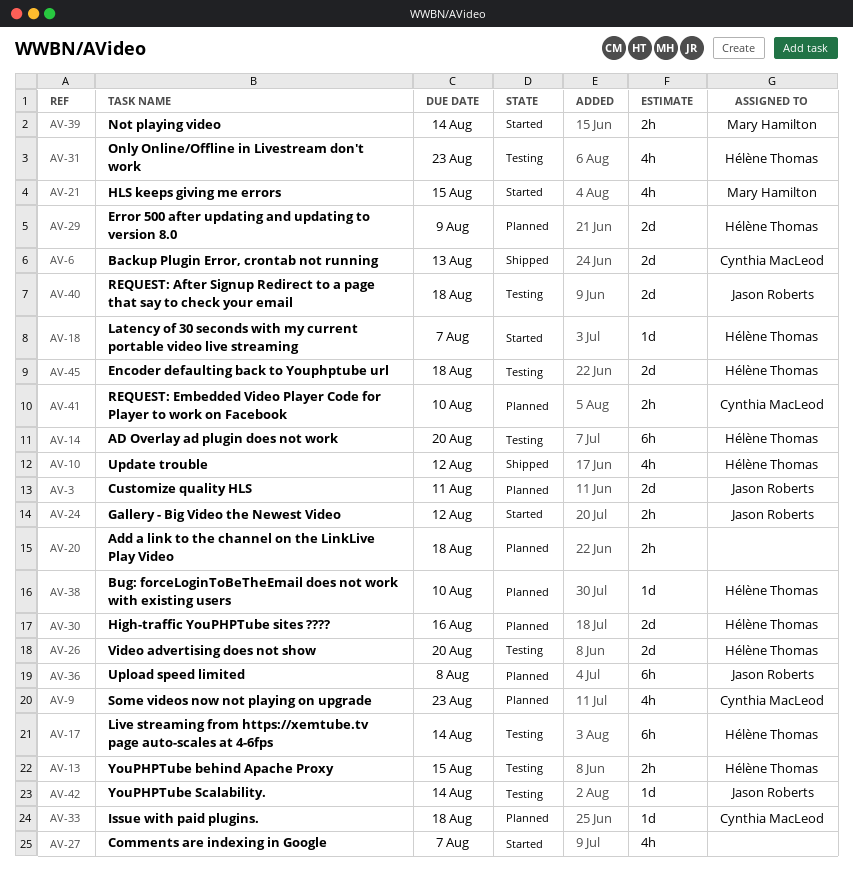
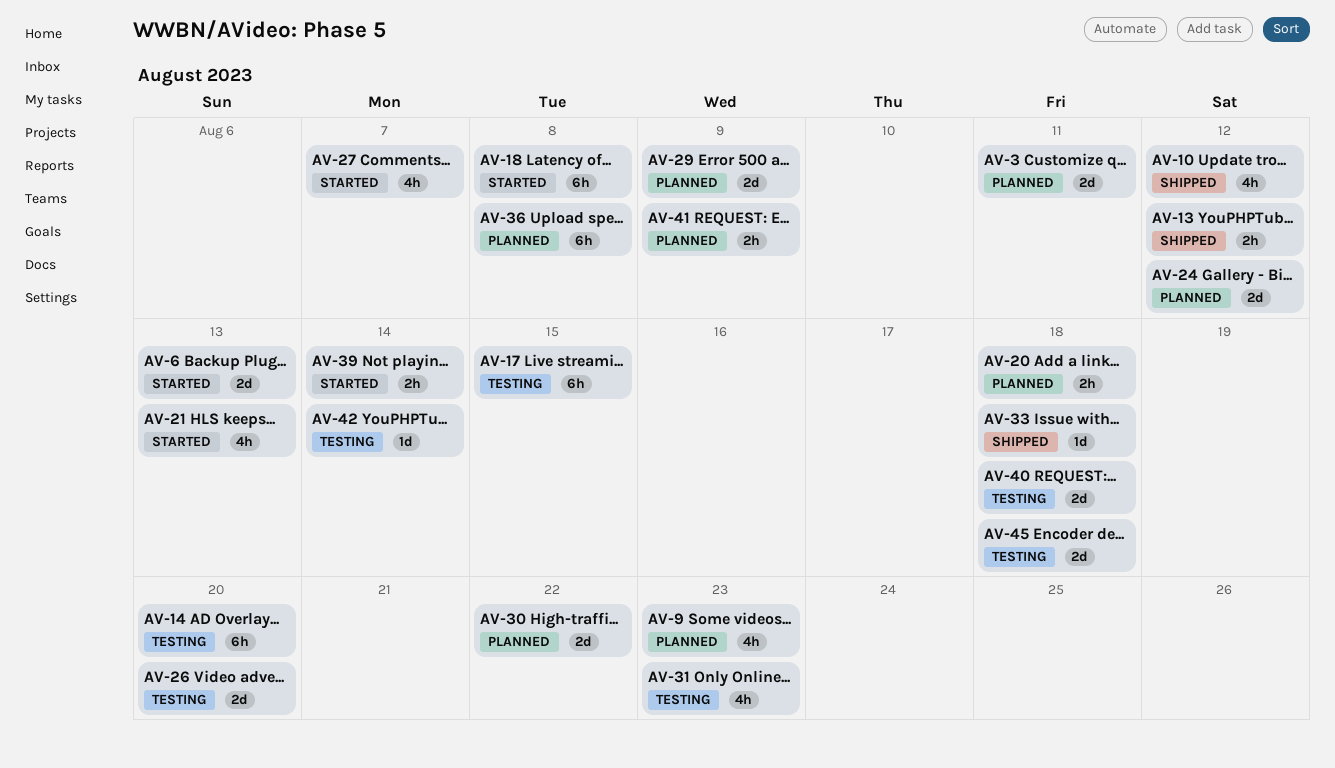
AV-6, status: Shipped -> Started
AV-13, status: Testing -> Shipped
AV-13, due: Aug 15 -> Aug 12
AV-17, due: Aug 14 -> Aug 15
AV-18, estimate: 1d -> 6h
AV-18, due: Aug 7 -> Aug 8
AV-21, due: Aug 15 -> Aug 13
AV-24, status: Started -> Planned
AV-24, estimate: 2h -> 2d
AV-30, due: Aug 16 -> Aug 22
AV-33, status: Planned -> Shipped
AV-38: present -> none
AV-41, due: Aug 10 -> Aug 9

